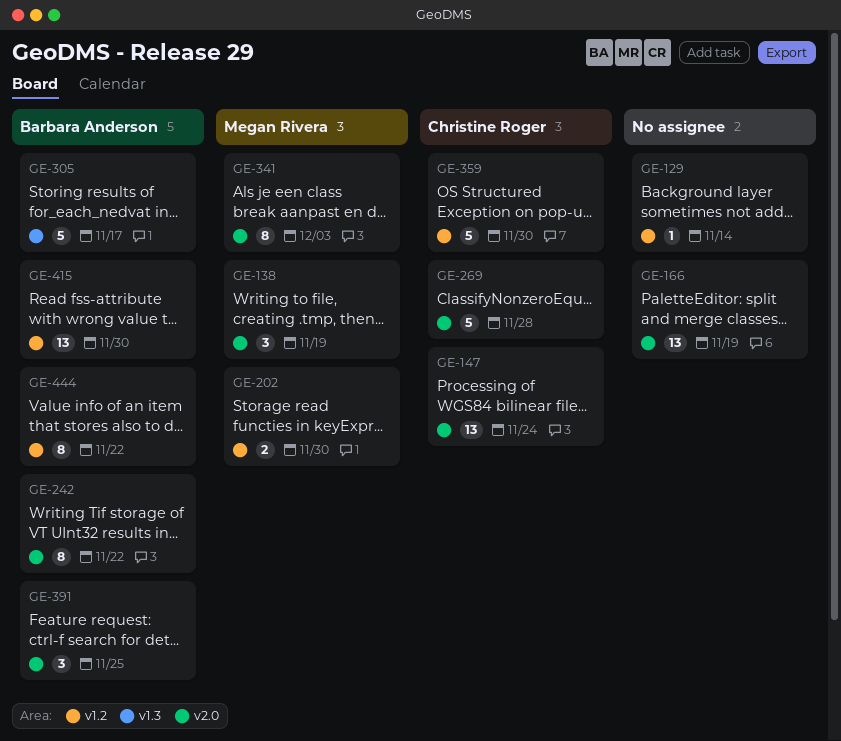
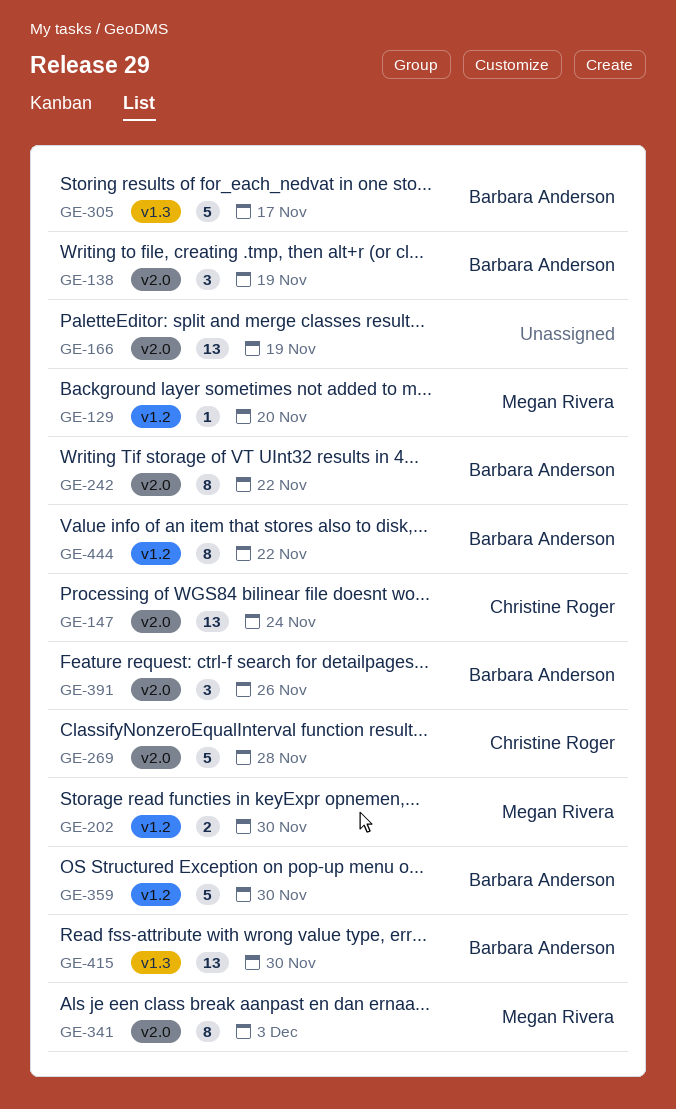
GE-129, owner: none -> Megan Rivera
GE-129, due: Nov 14 -> Nov 20
GE-138, owner: Megan Rivera -> Barbara Anderson
GE-359, owner: Christine Roger -> Barbara Anderson
GE-391, due: Nov 25 -> Nov 26
GE-415, label: v1.2 -> v1.3

